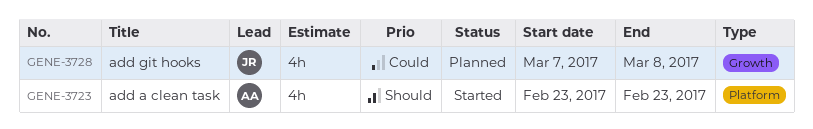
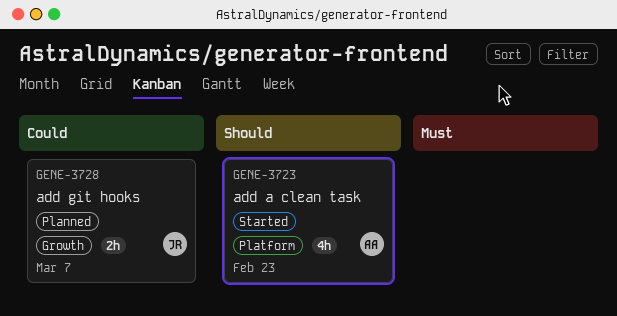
GENE-3728, estimate: 4h -> 2h
GENE-3728, due: Mar 8 -> Mar 7

